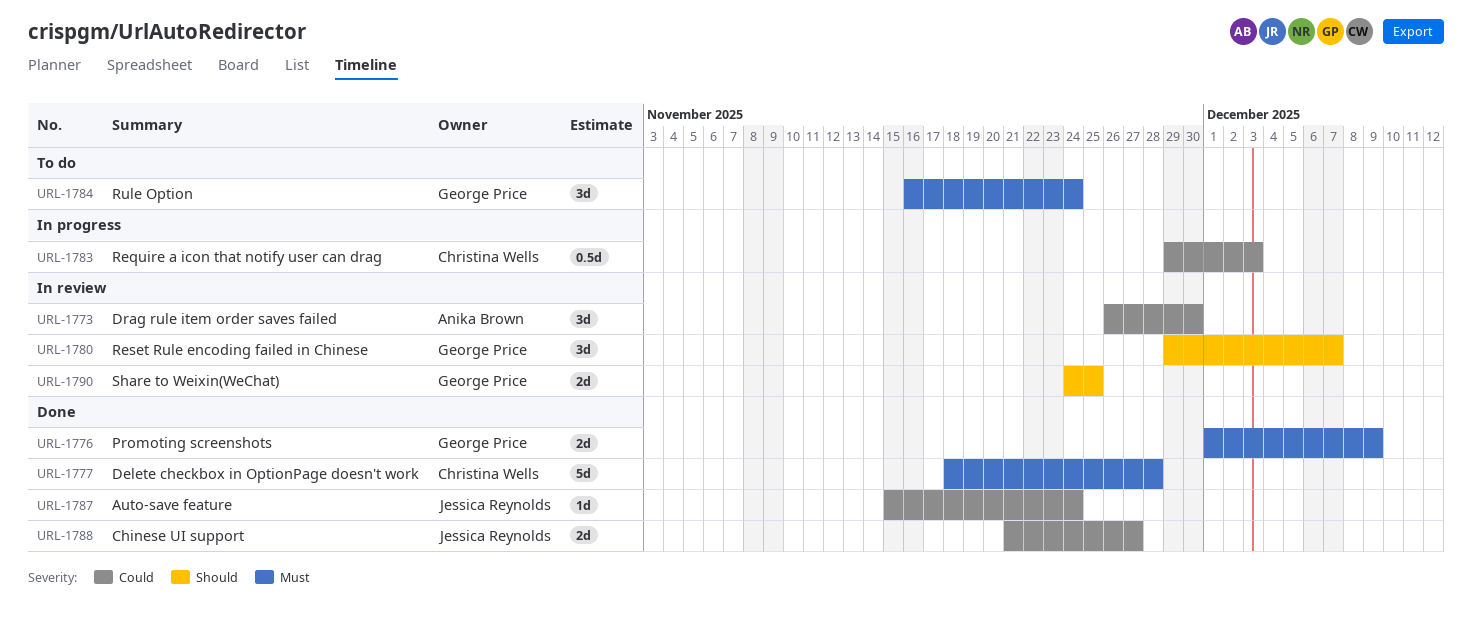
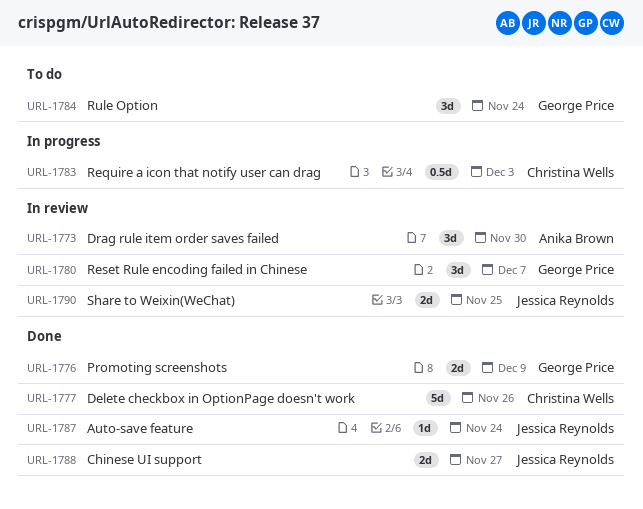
URL-1777, due: Nov 28 -> Nov 26
URL-1790, owner: George Price -> Jessica Reynolds

